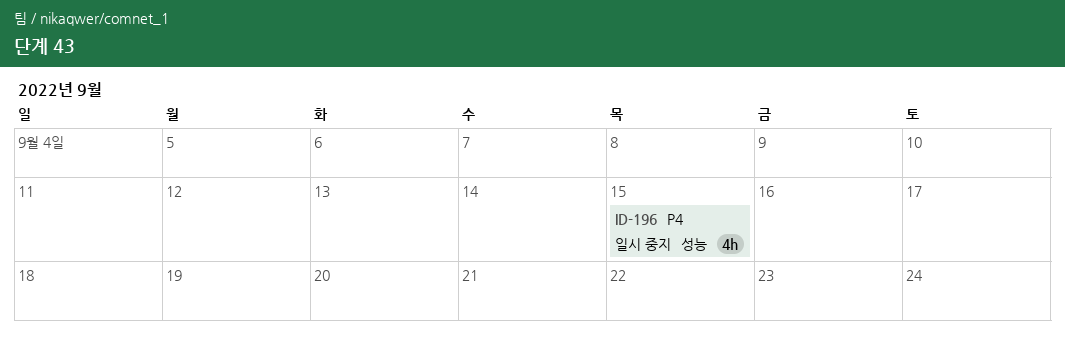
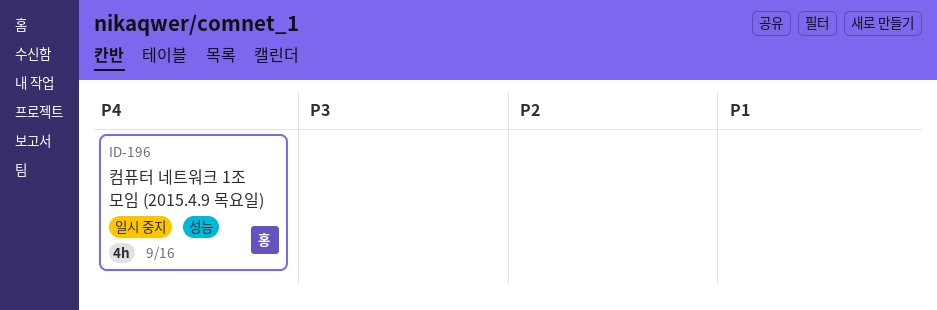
ID-196, due: Sep 15 -> Sep 16

